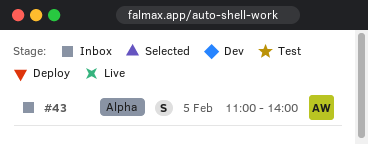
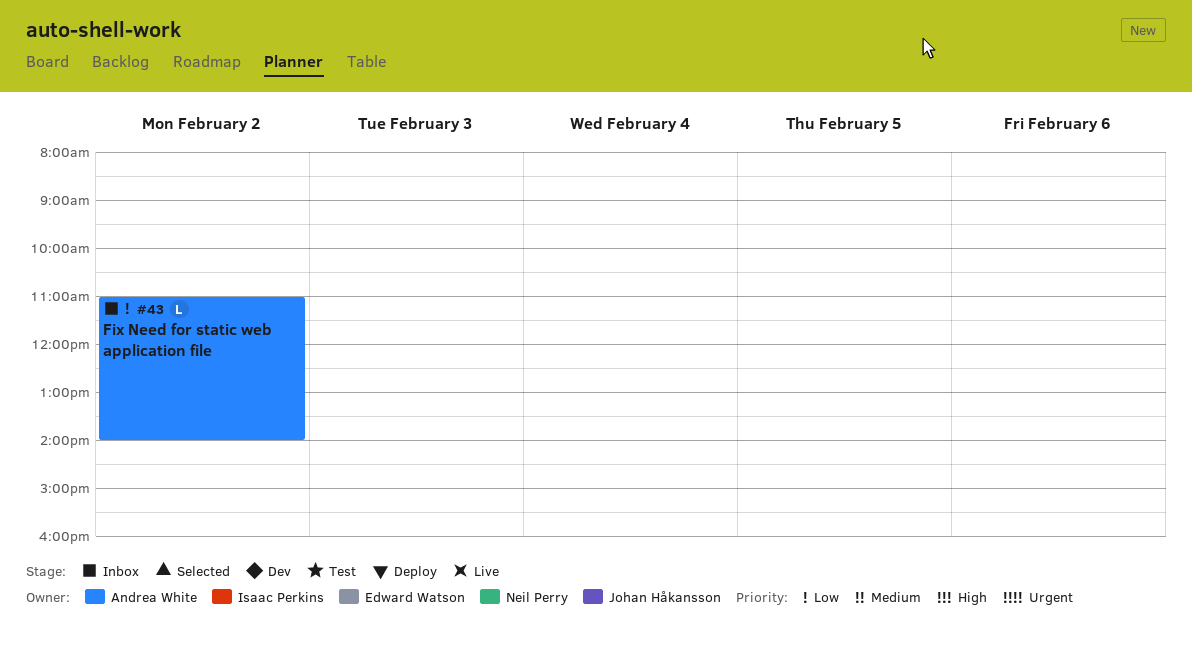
#43, estimate: S -> L
#43, day: Feb 5 -> Feb 2

